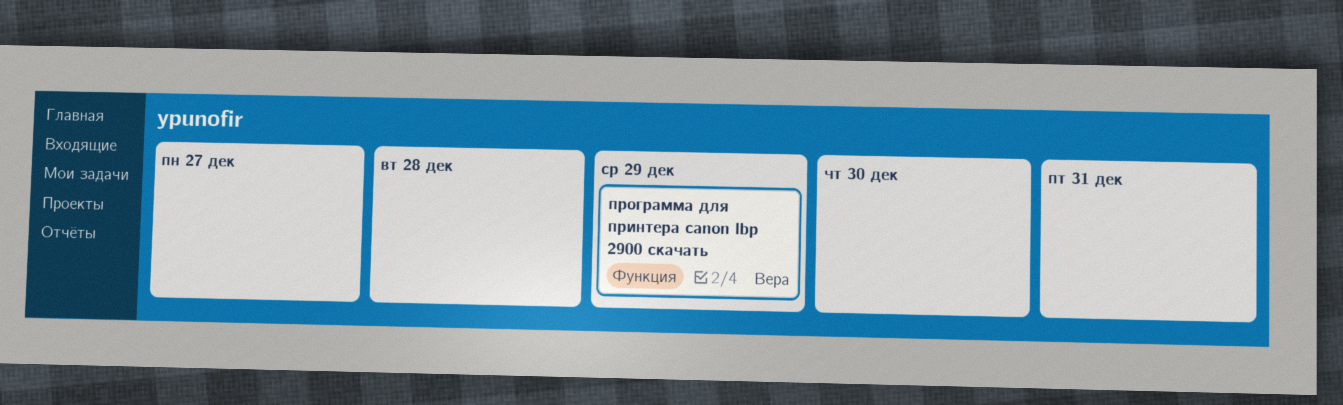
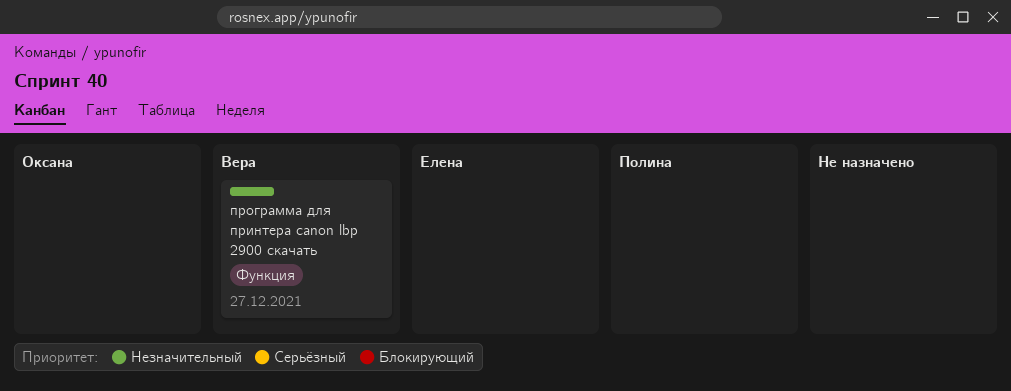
программа для принтера canon lbp 2900 скачать, due: Dec 29 -> Dec 27

